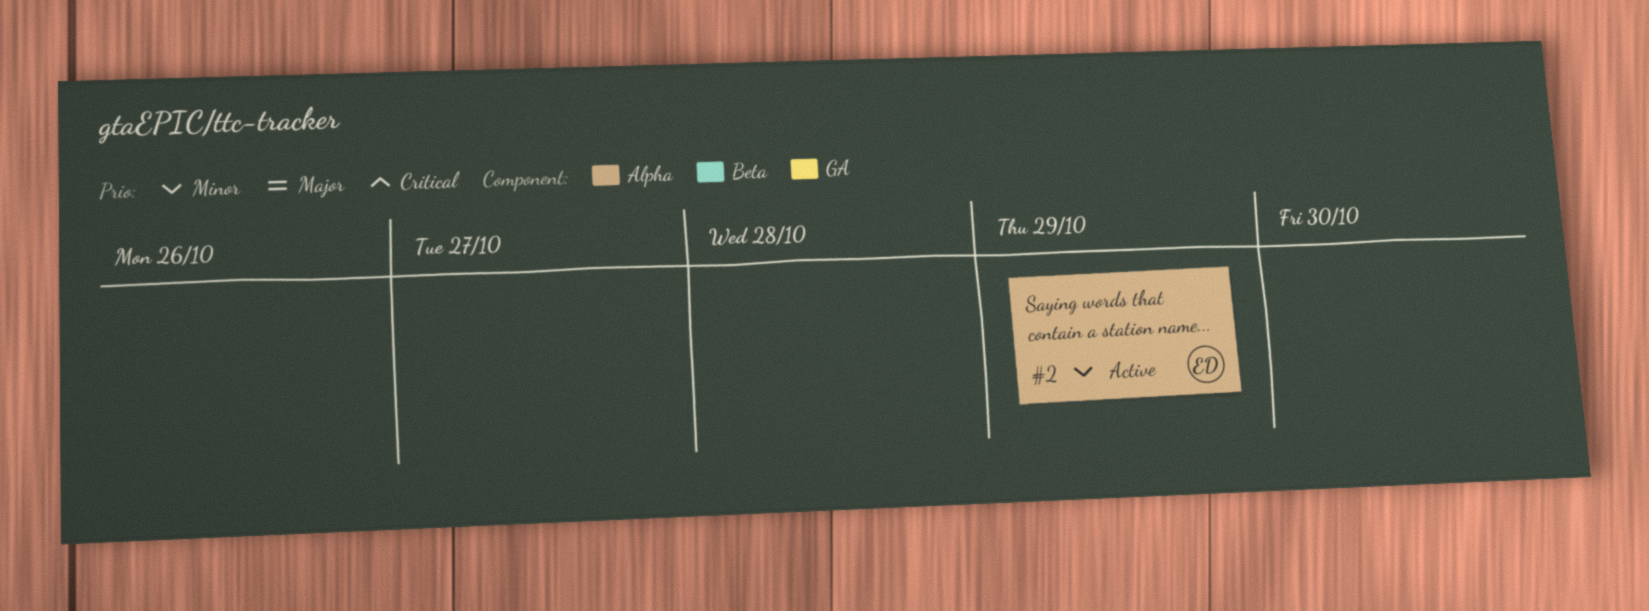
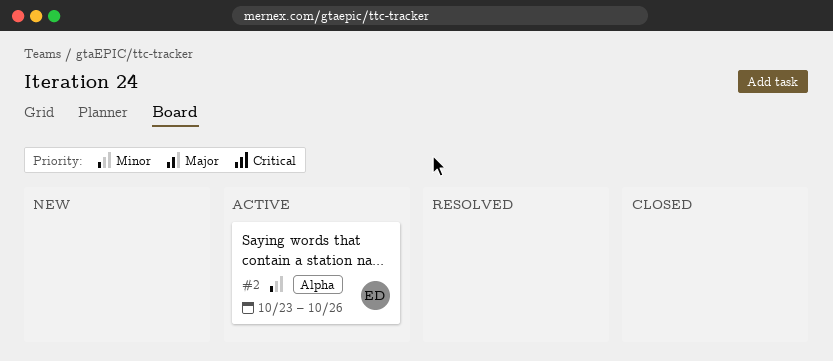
#2, due: Oct 29 -> Oct 26

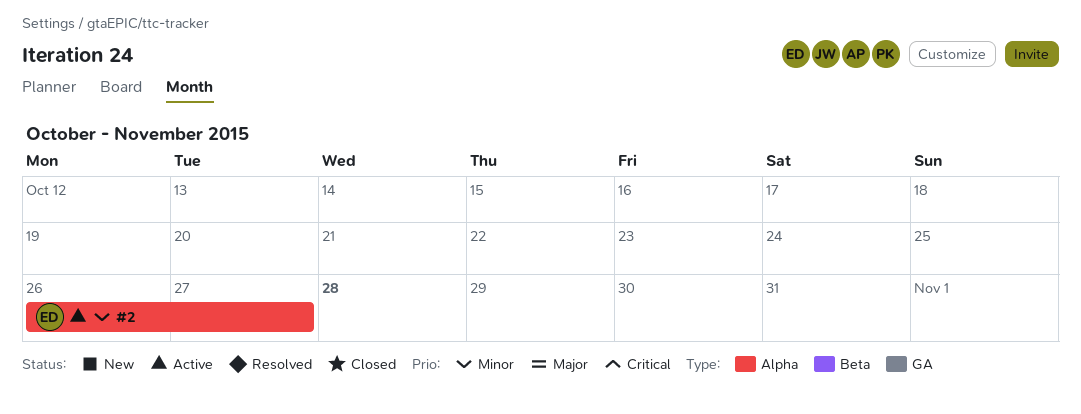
#2, start: Oct 23 -> Oct 26
#2, due: Oct 26 -> Oct 27

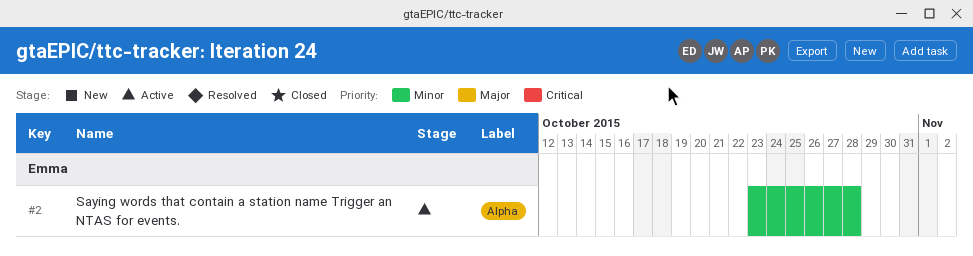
#2, start: Oct 26 -> Oct 23
#2, due: Oct 27 -> Oct 28

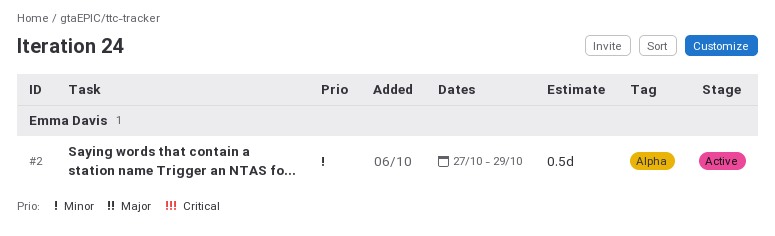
#2, start: Oct 23 -> Oct 27
#2, due: Oct 28 -> Oct 29

